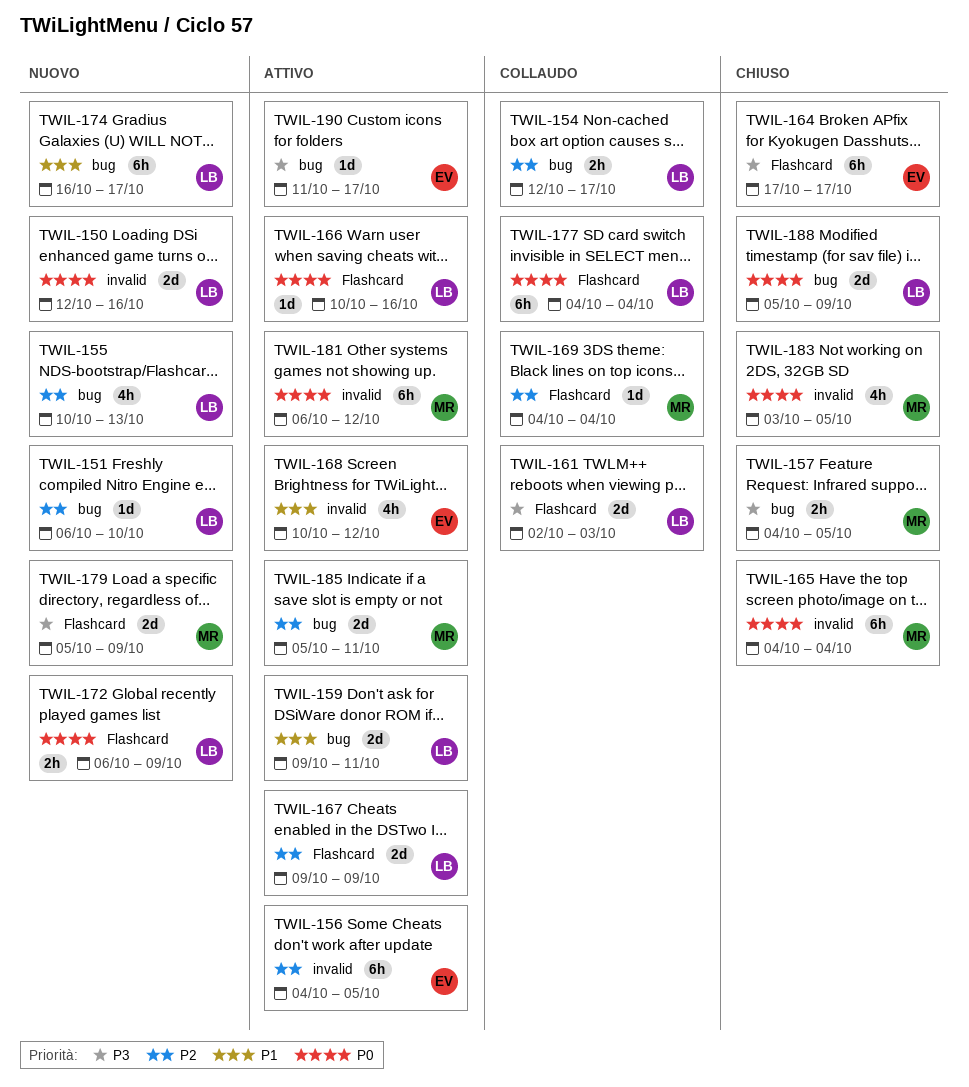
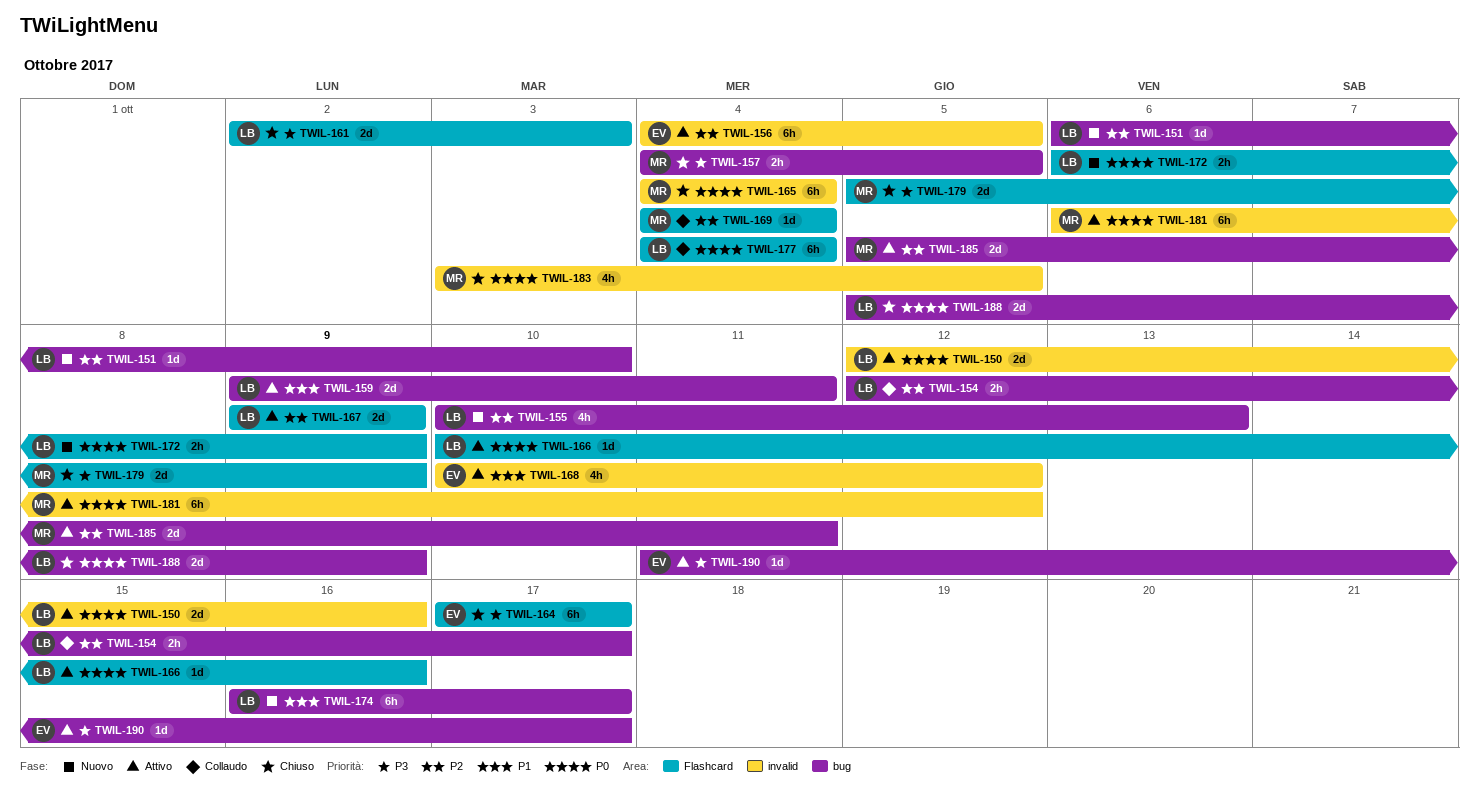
TWIL-150, status: Nuovo -> Attivo
TWIL-161, status: Collaudo -> Chiuso
TWIL-179, status: Nuovo -> Chiuso

